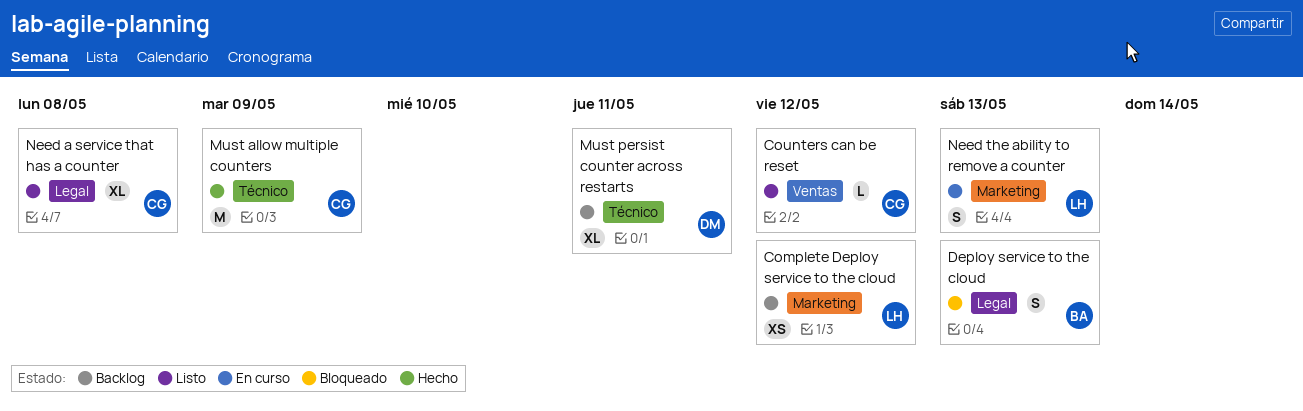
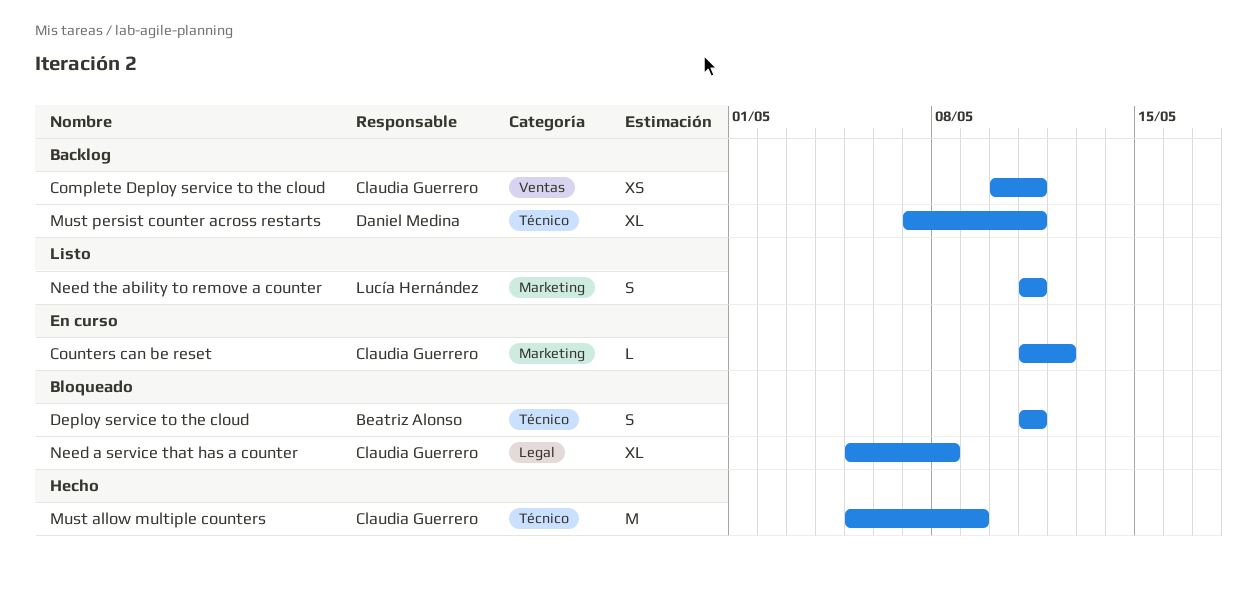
Complete Deploy service to the cloud, owner: Lucía Hernández -> Claudia Guerrero
Complete Deploy service to the cloud, label: Marketing -> Ventas
Complete Deploy service to the cloud, due: May 12 -> May 11
Counters can be reset, status: Listo -> En curso
Counters can be reset, label: Ventas -> Marketing
Deploy service to the cloud, label: Legal -> Técnico
Deploy service to the cloud, due: May 13 -> May 11
Need a service that has a counter, status: Listo -> Bloqueado
Need the ability to remove a counter, status: En curso -> Listo
Need the ability to remove a counter, due: May 13 -> May 11

